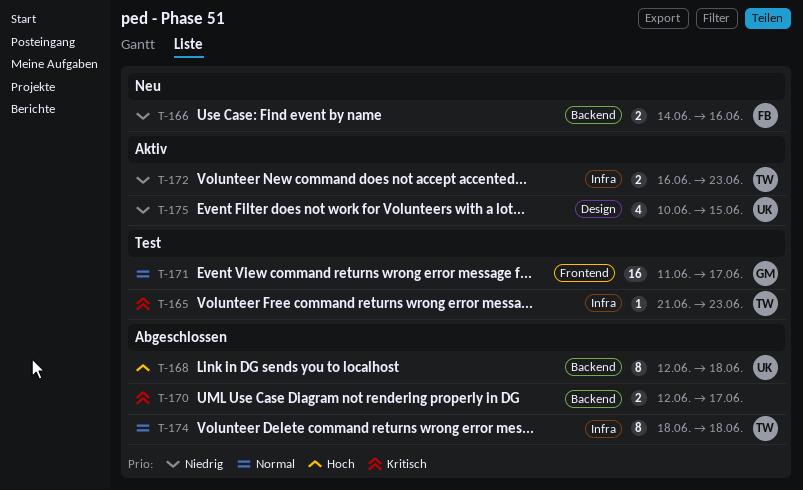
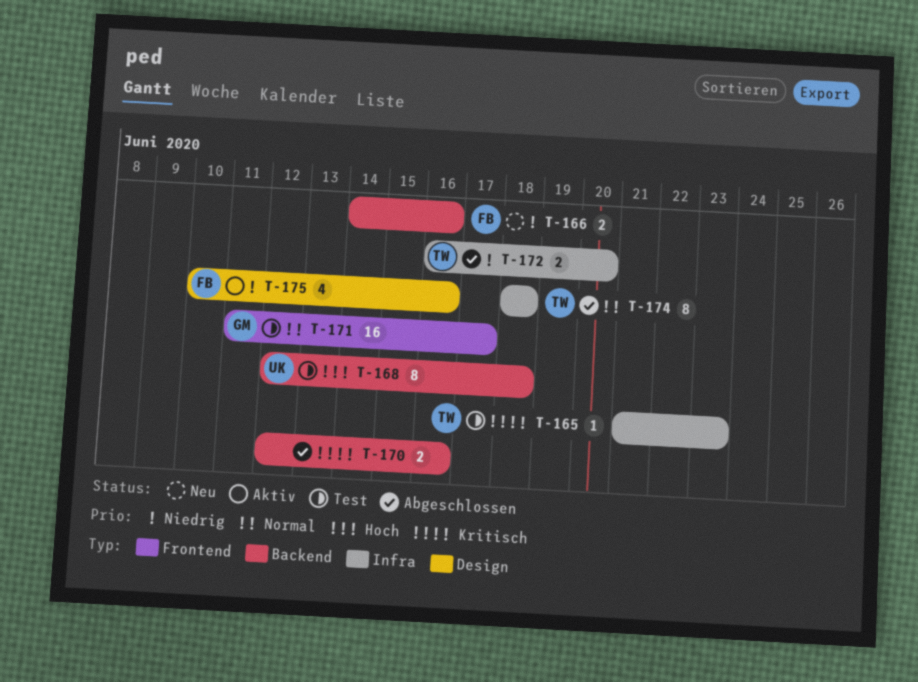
T-168, status: Abgeschlossen -> Test
T-170, due: Jun 17 -> Jun 16
T-172, status: Aktiv -> Abgeschlossen
T-172, due: Jun 23 -> Jun 20
T-175, owner: UK -> FB
T-175, due: Jun 15 -> Jun 16

